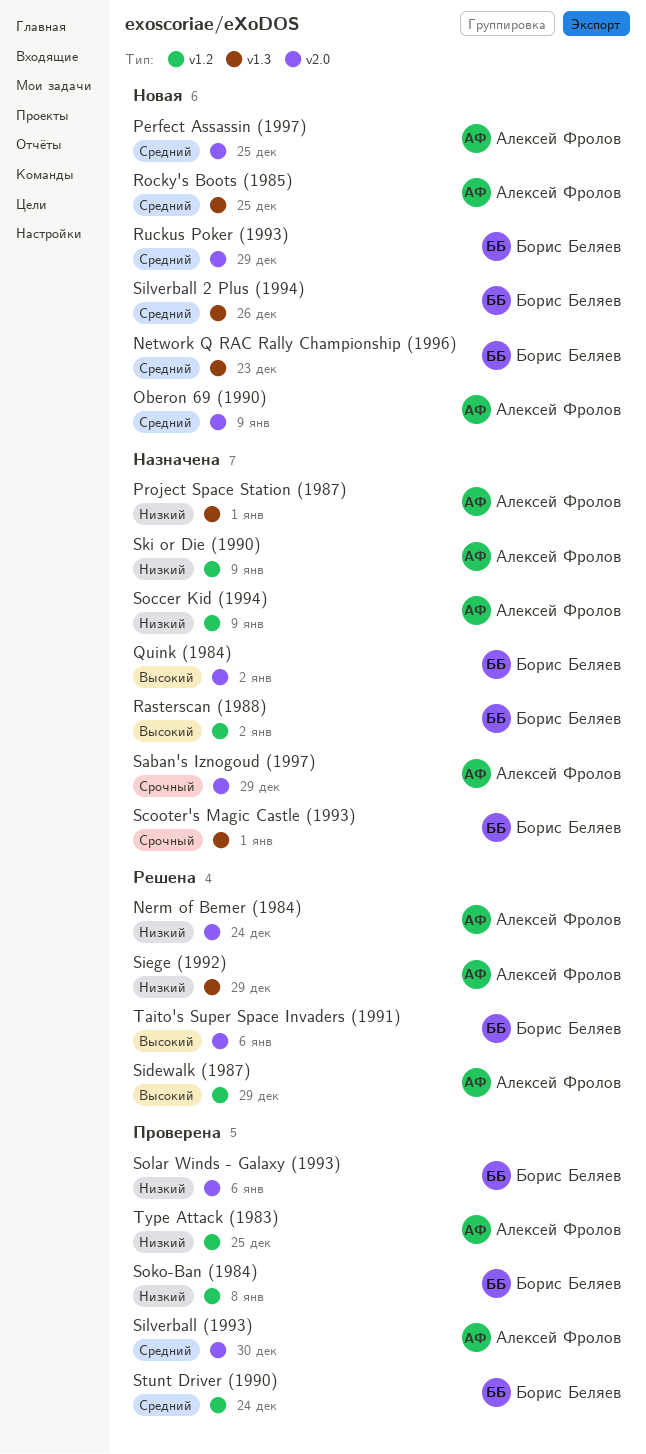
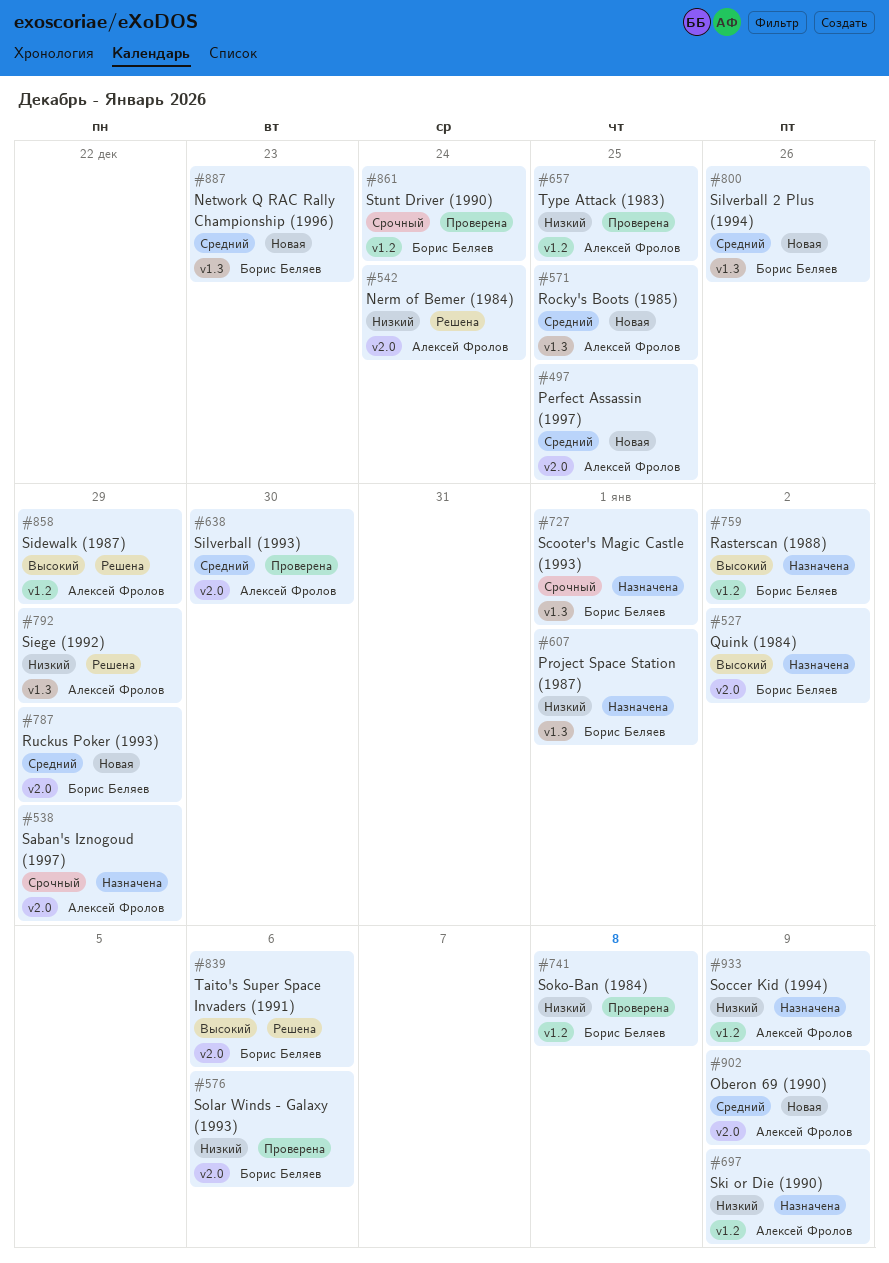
Project Space Station (1987), owner: Алексей Фролов -> Борис Беляев
Stunt Driver (1990), priority: Средний -> Срочный

